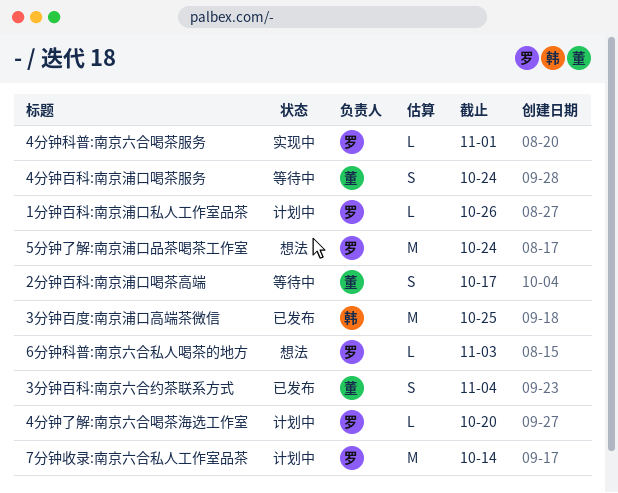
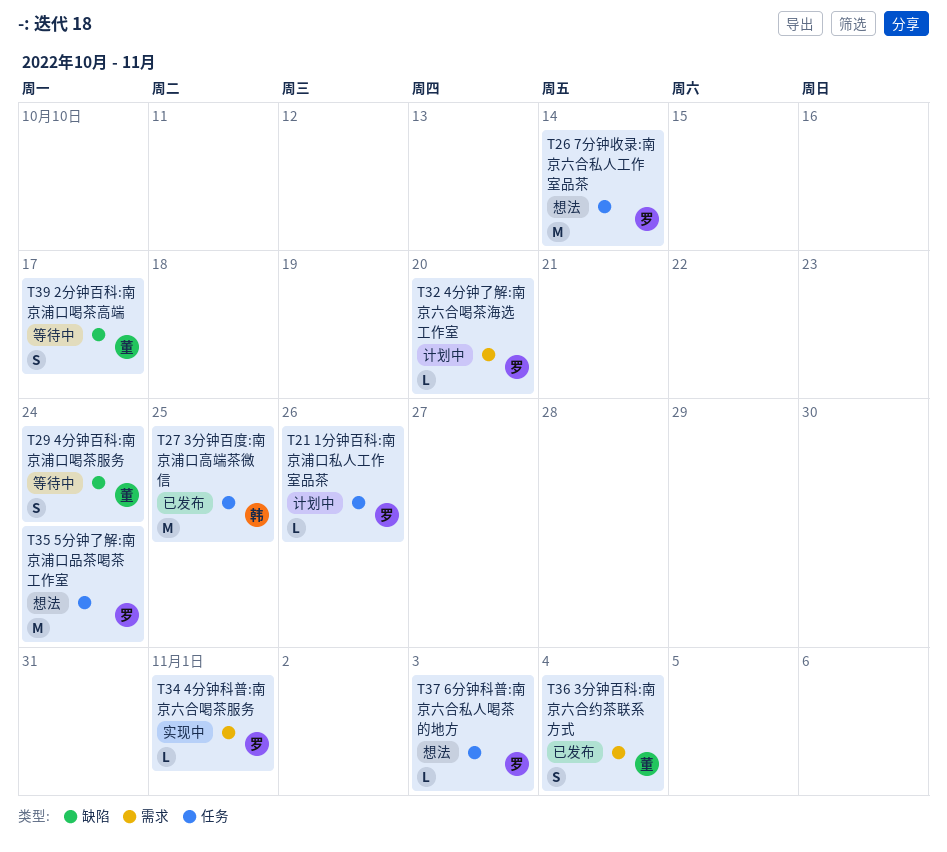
7分钟收录:南京六合私人工作室品茶, status: 计划中 -> 想法

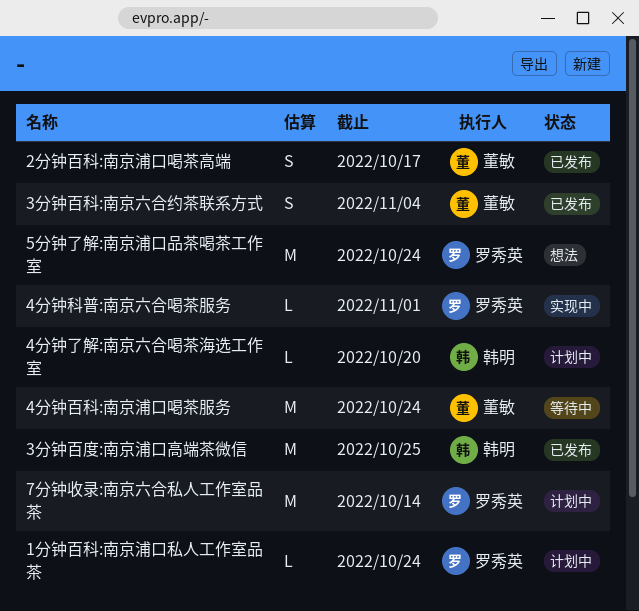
1分钟百科:南京浦口私人工作室品茶, due: Oct 26 -> Oct 24
2分钟百科:南京浦口喝茶高端, status: 等待中 -> 已发布
4分钟了解:南京六合喝茶海选工作室, owner: 罗秀英 -> 韩明
4分钟百科:南京浦口喝茶服务, estimate: S -> M
6分钟科普:南京六合私人喝茶的地方: present -> none
7分钟收录:南京六合私人工作室品茶, status: 想法 -> 计划中

